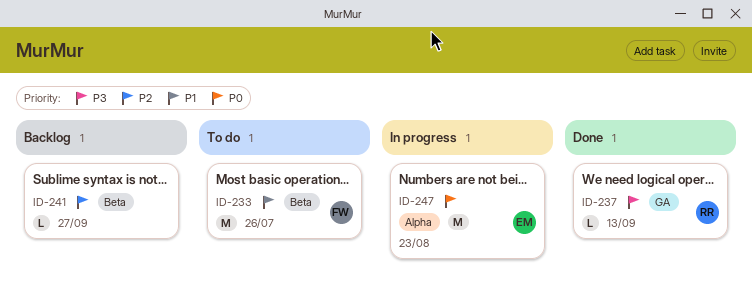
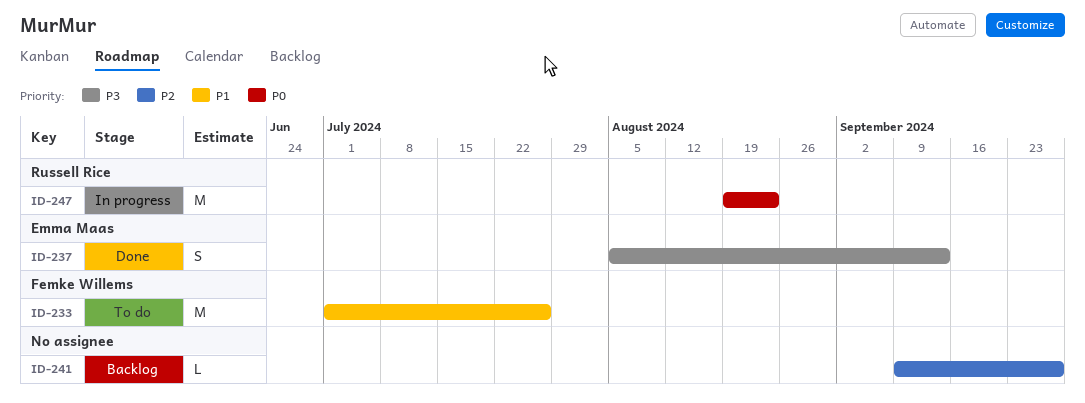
ID-237, owner: Russell Rice -> Emma Maas
ID-237, estimate: L -> S
ID-247, owner: Emma Maas -> Russell Rice

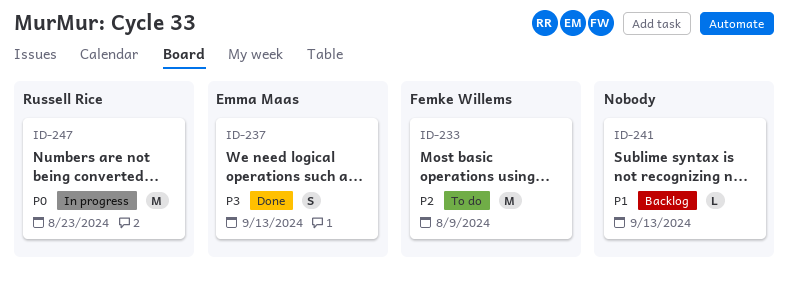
ID-233, priority: P1 -> P2
ID-233, due: Jul 26 -> Aug 9
ID-241, priority: P2 -> P1
ID-241, due: Sep 27 -> Sep 13

